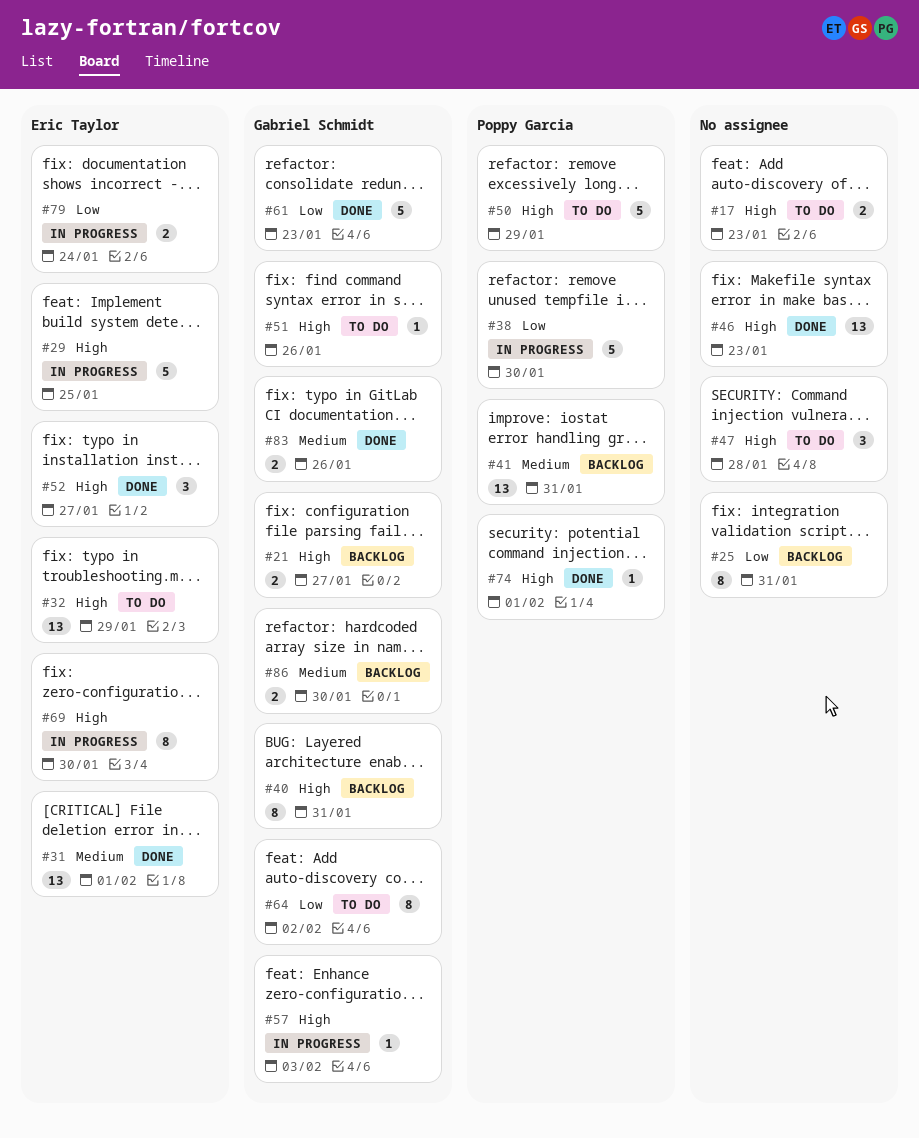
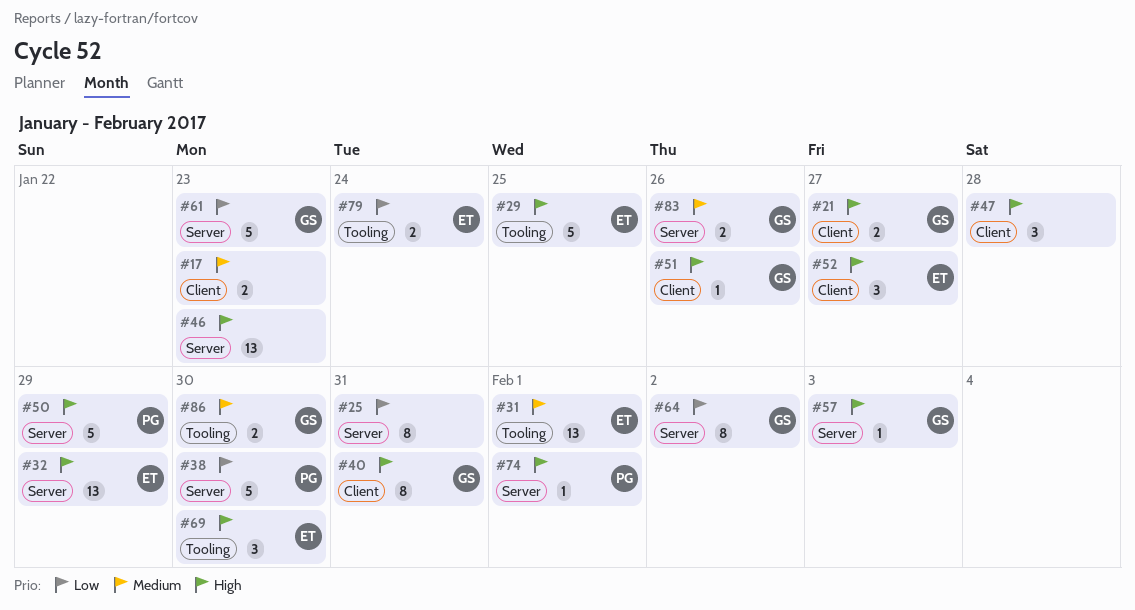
#17, priority: High -> Medium
#41: present -> none
#69, estimate: 8 -> 3

